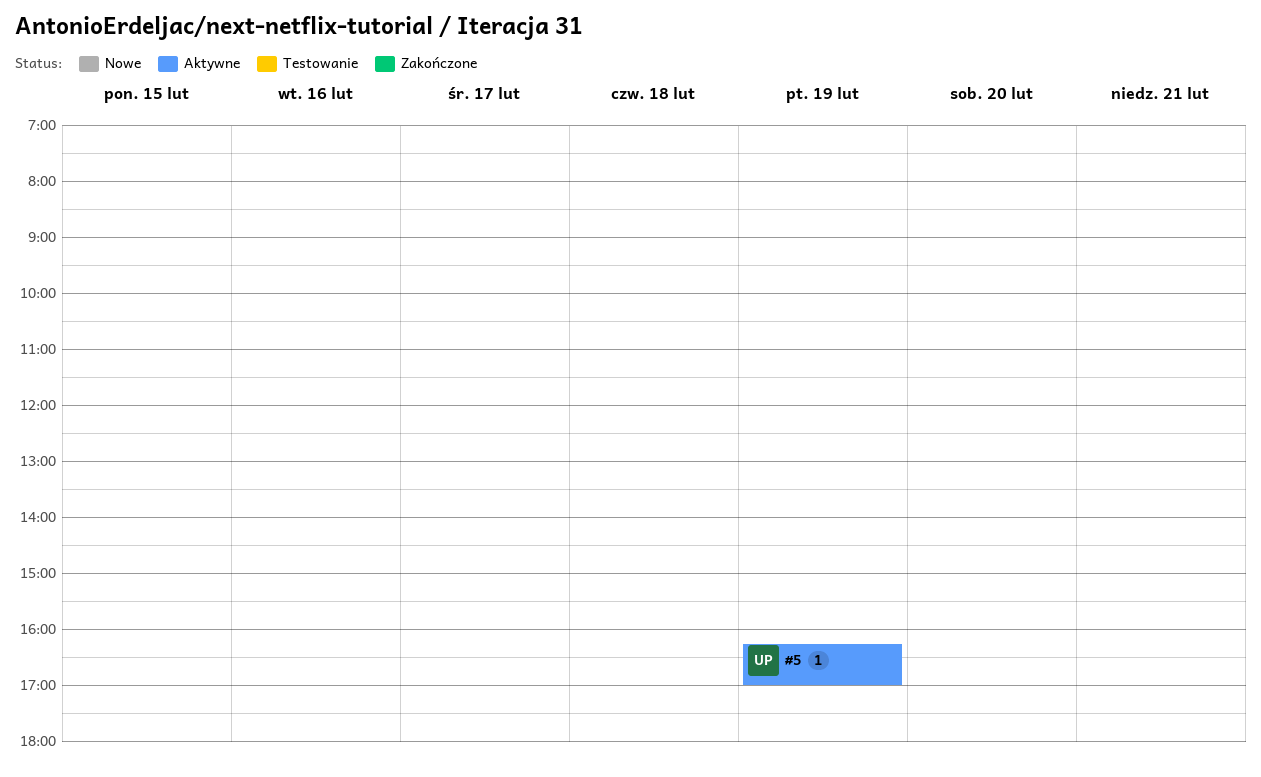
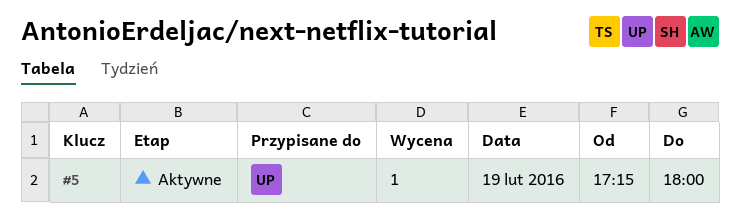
#5, begins: 16:15 -> 17:15
#5, ends: 17:00 -> 18:00

